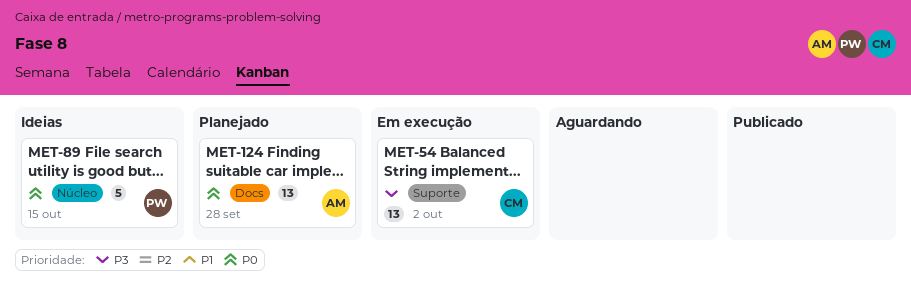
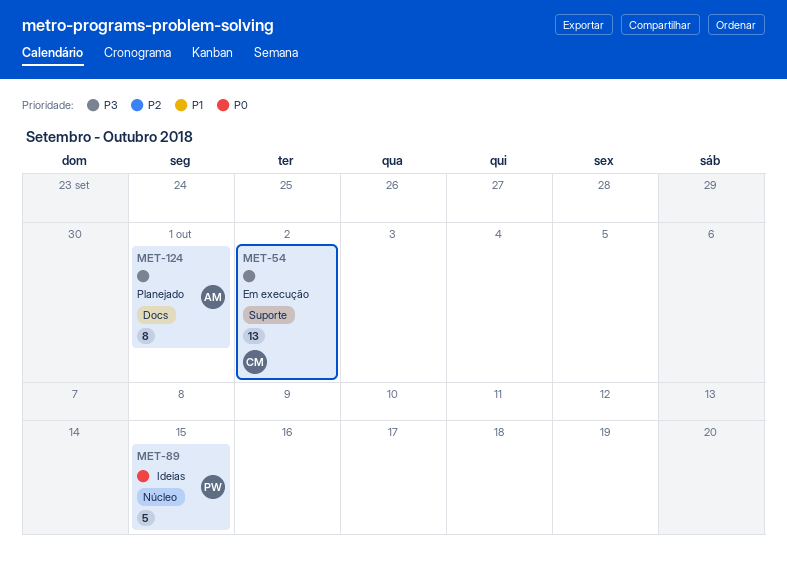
MET-124, priority: P0 -> P3
MET-124, estimate: 13 -> 8
MET-124, due: Sep 28 -> Oct 1

